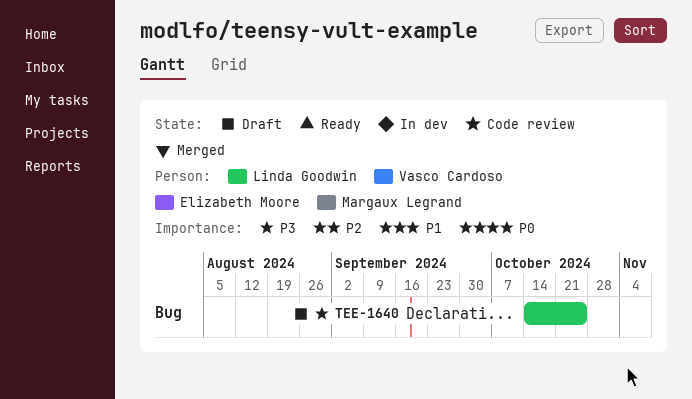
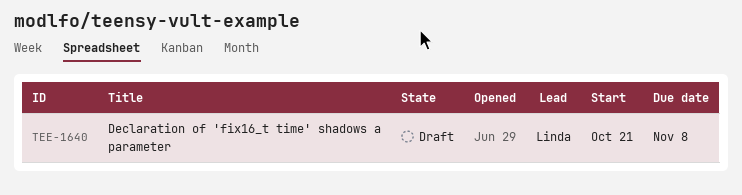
TEE-1640, start: Oct 14 -> Oct 21
TEE-1640, due: Oct 25 -> Nov 8

